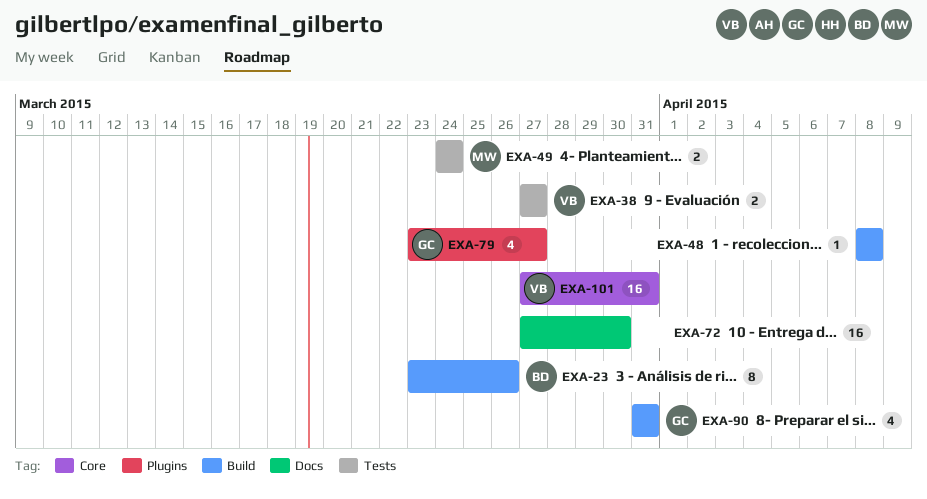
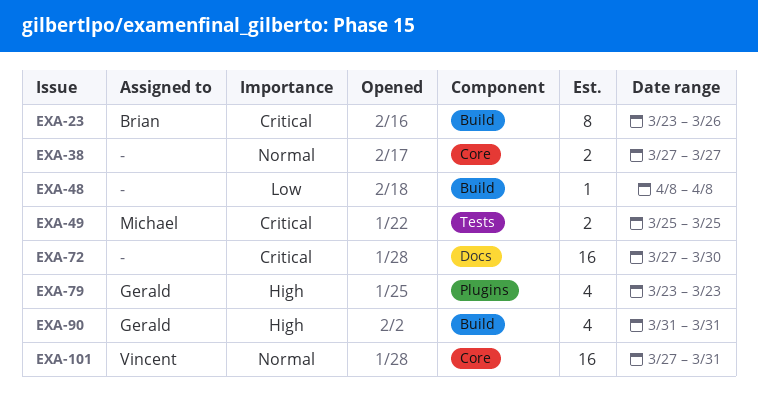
EXA-38, owner: Vincent -> none
EXA-38, label: Tests -> Core
EXA-49, start: Mar 24 -> Mar 25
EXA-49, due: Mar 24 -> Mar 25
EXA-79, due: Mar 27 -> Mar 23

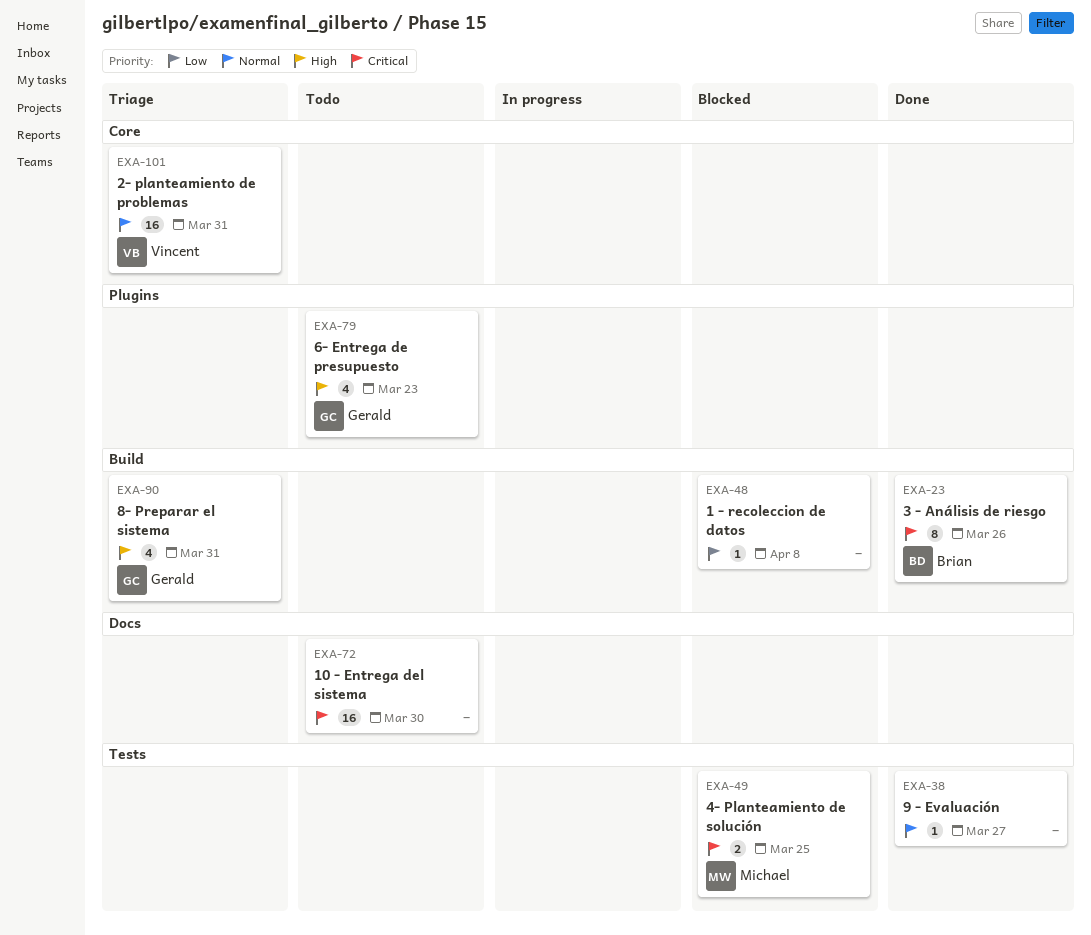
EXA-38, label: Core -> Tests
EXA-38, estimate: 2 -> 1

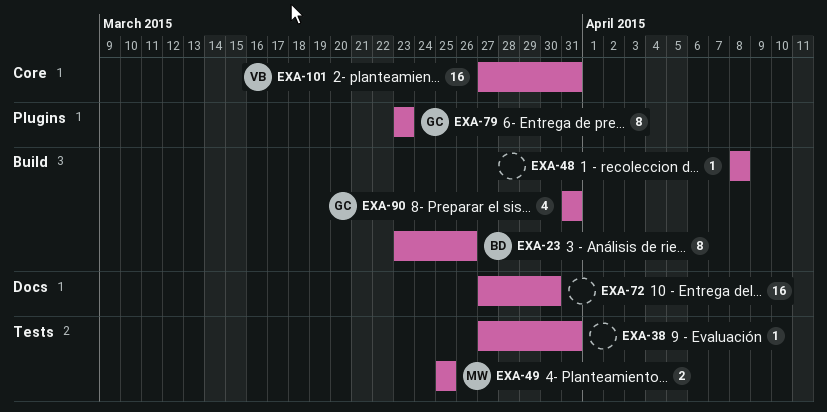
EXA-38, due: Mar 27 -> Mar 31
EXA-79, estimate: 4 -> 8

